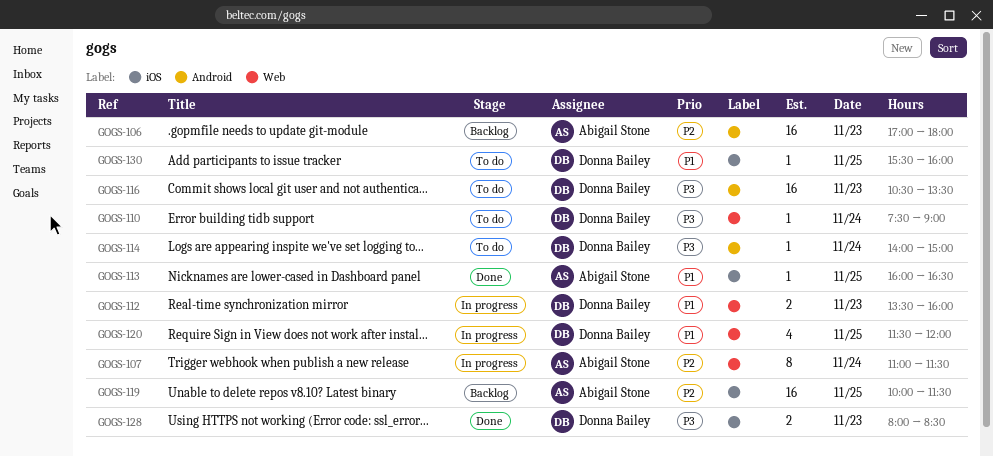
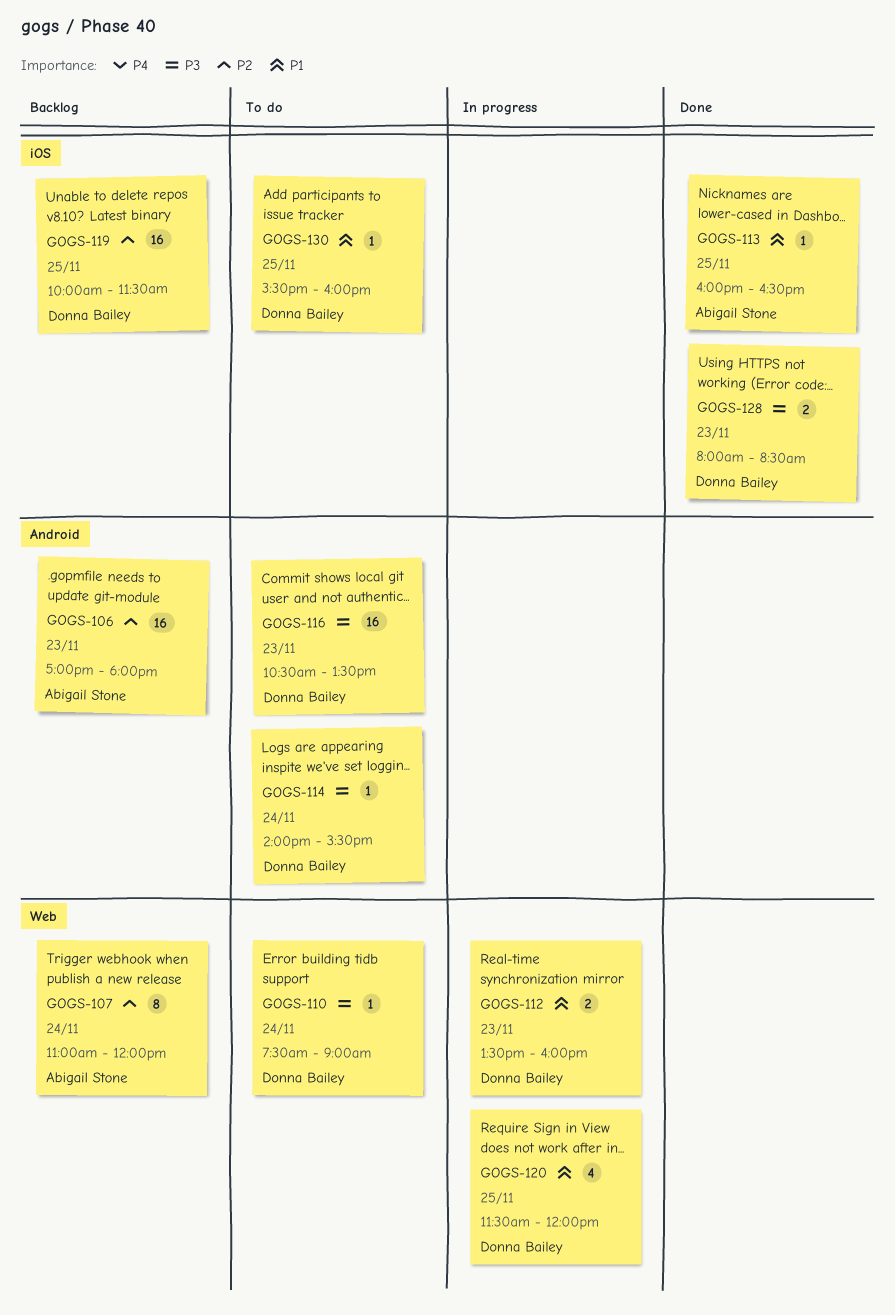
GOGS-107, status: In progress -> Backlog
GOGS-107, ends: 11:30 -> 12:00
GOGS-114, ends: 15:00 -> 15:30
GOGS-119, owner: Abigail Stone -> Donna Bailey

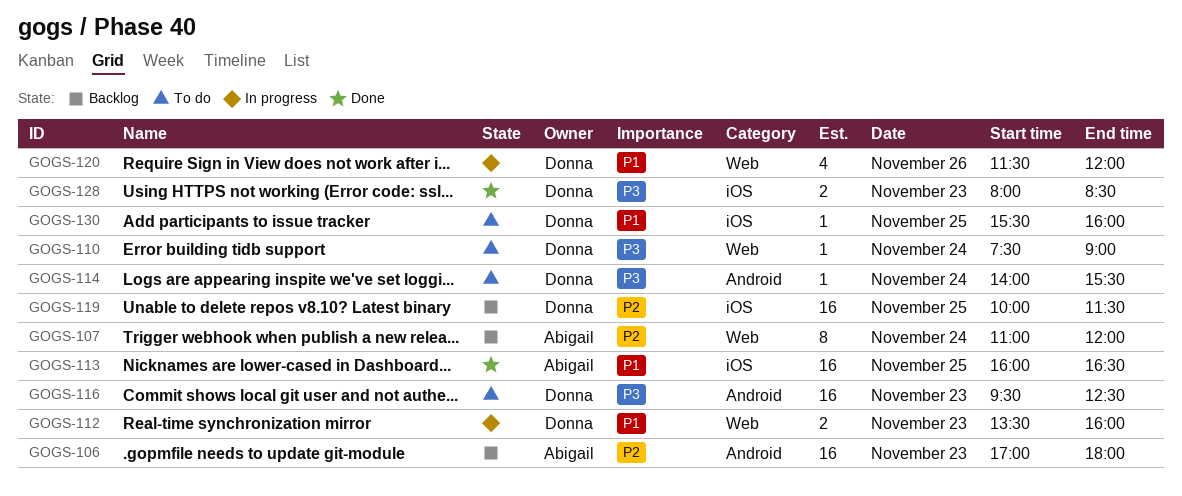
GOGS-113, estimate: 1 -> 16
GOGS-116, begins: 10:30 -> 09:30
GOGS-116, ends: 13:30 -> 12:30
GOGS-120, day: Nov 25 -> Nov 26

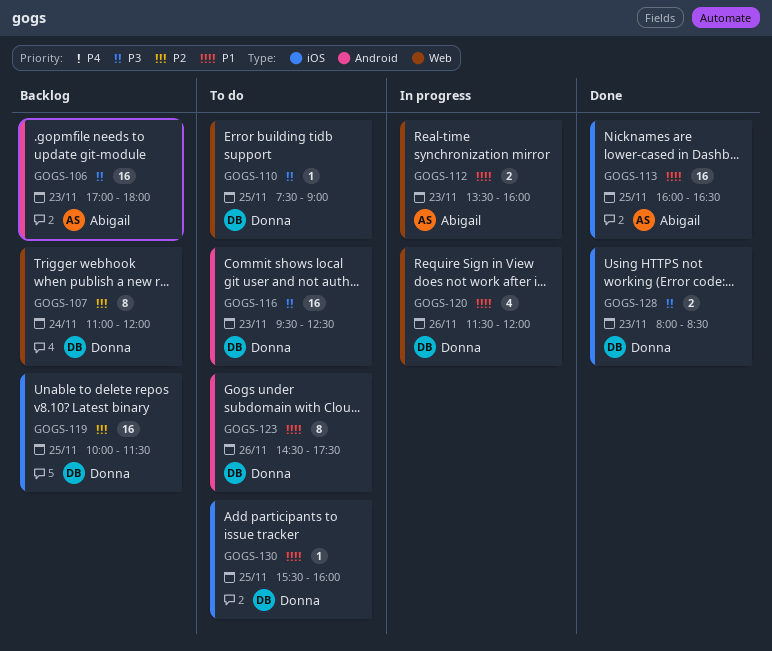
GOGS-106, priority: P2 -> P3
GOGS-107, owner: Abigail -> Donna
GOGS-110, day: Nov 24 -> Nov 25
GOGS-112, owner: Donna -> Abigail
GOGS-114: present -> none
GOGS-123: none -> present

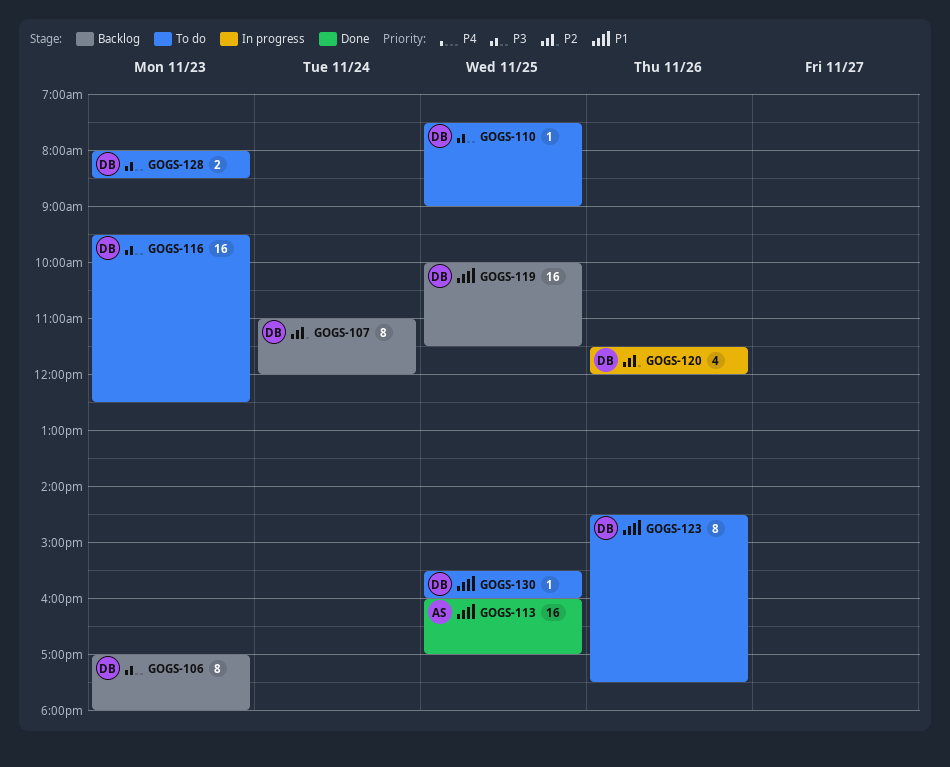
GOGS-106, owner: Abigail -> Donna
GOGS-106, estimate: 16 -> 8
GOGS-112: present -> none
GOGS-113, ends: 16:30 -> 17:00
GOGS-119, priority: P2 -> P1
GOGS-120, priority: P1 -> P2
GOGS-128, status: Done -> To do

